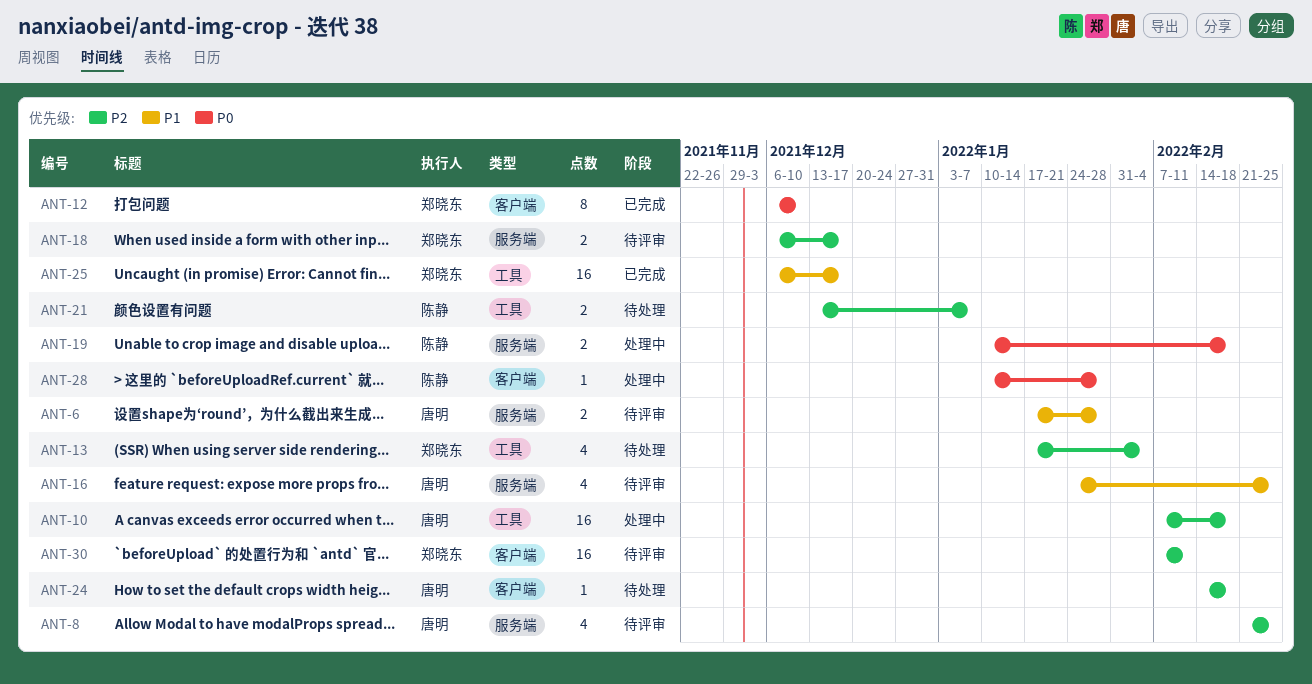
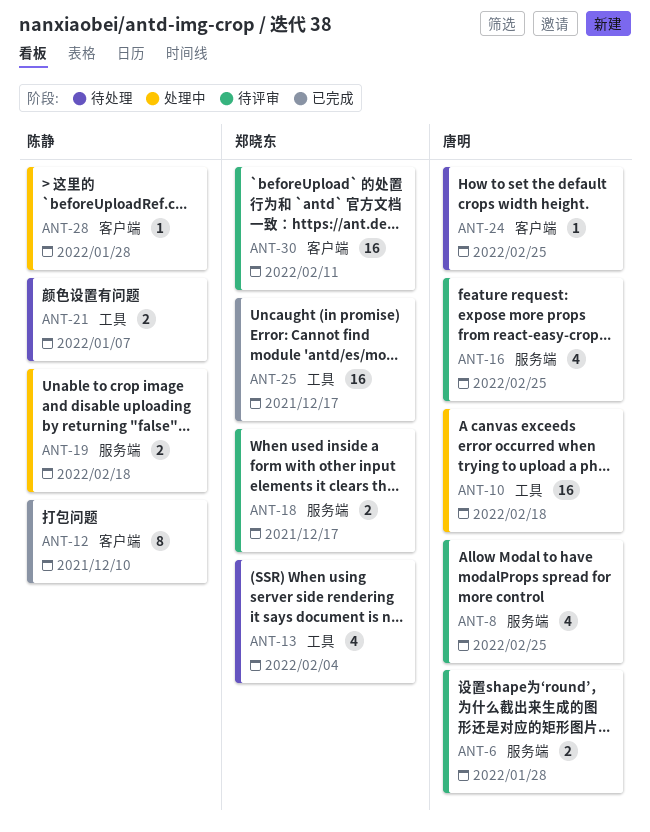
ANT-12, owner: 郑晓东 -> 陈静
ANT-24, due: Feb 18 -> Feb 25

